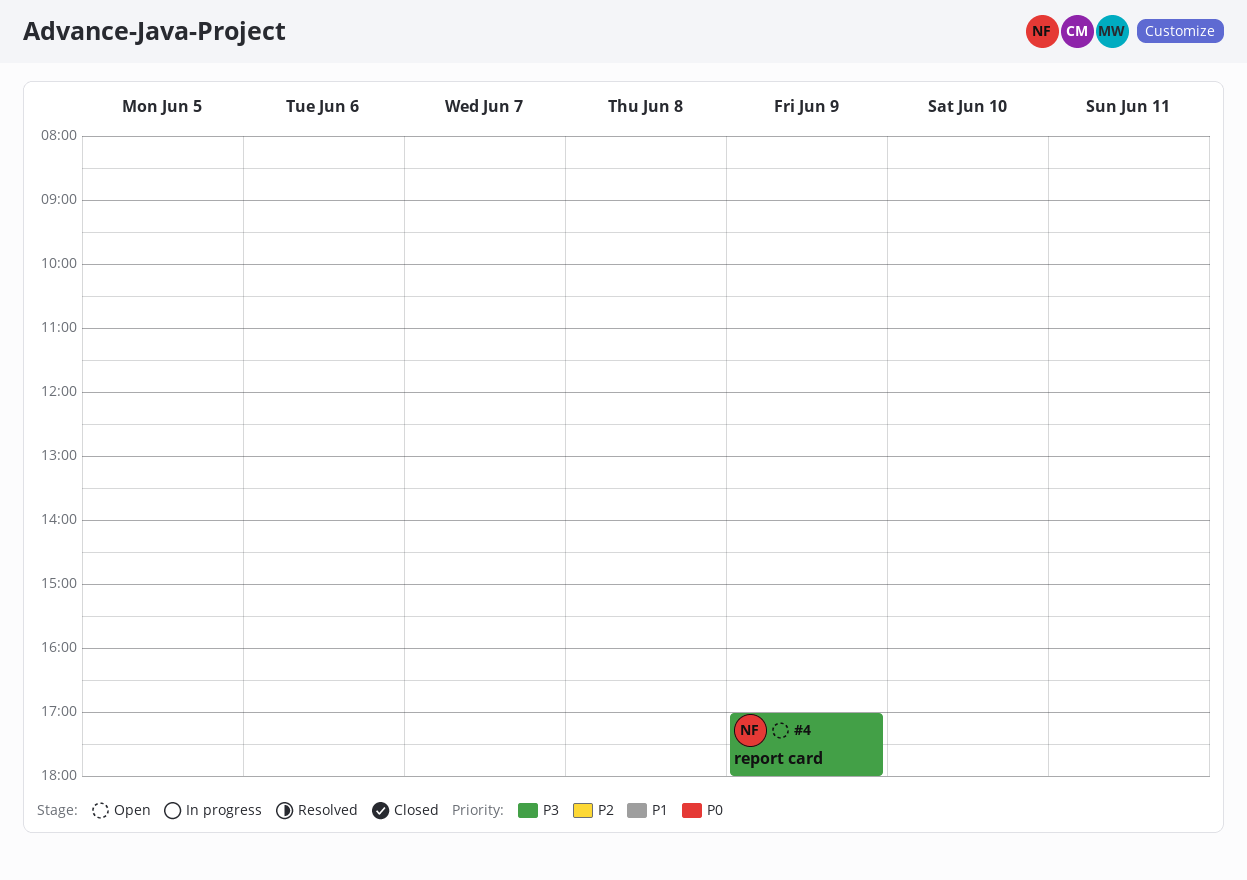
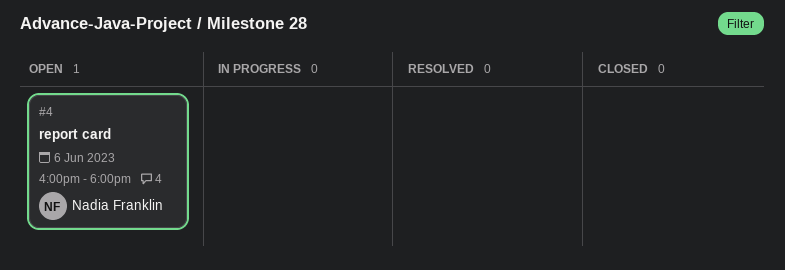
#4, day: Jun 9 -> Jun 6
#4, begins: 17:00 -> 16:00

